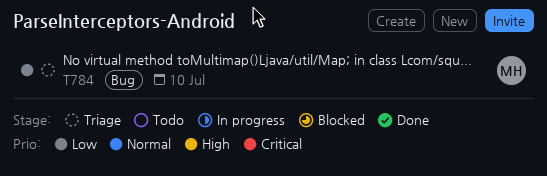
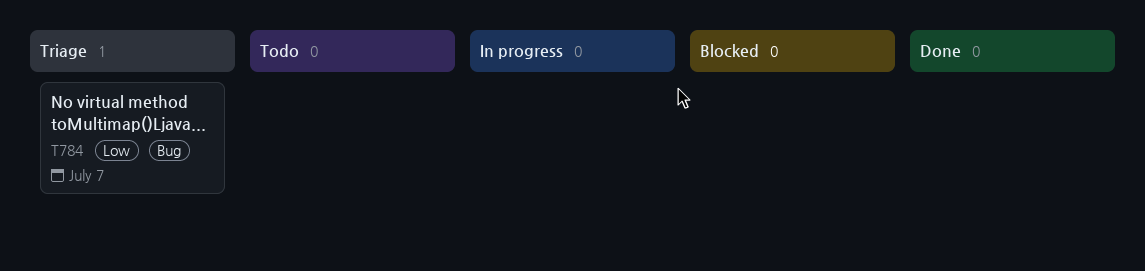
T784, due: Jul 10 -> Jul 7

